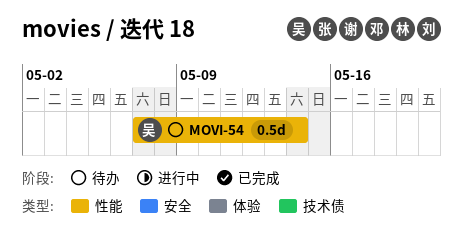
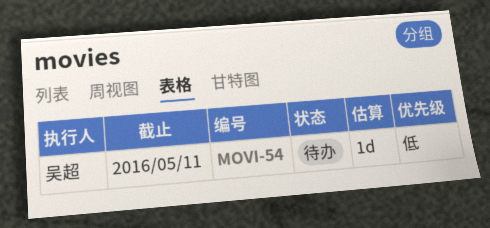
MOVI-54, estimate: 0.5d -> 1d
MOVI-54, due: May 14 -> May 11

